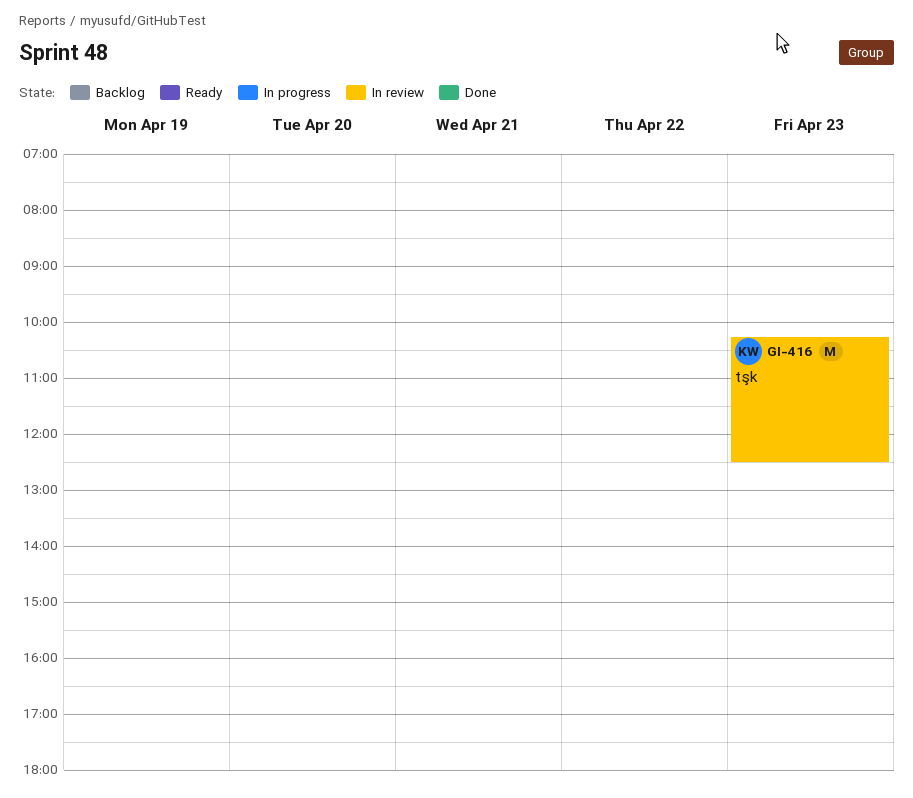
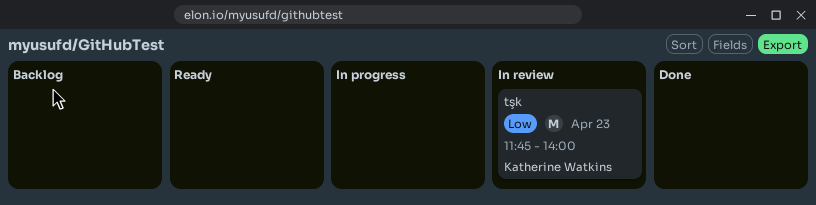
tşk, begins: 10:15 -> 11:45
tşk, ends: 12:30 -> 14:00

